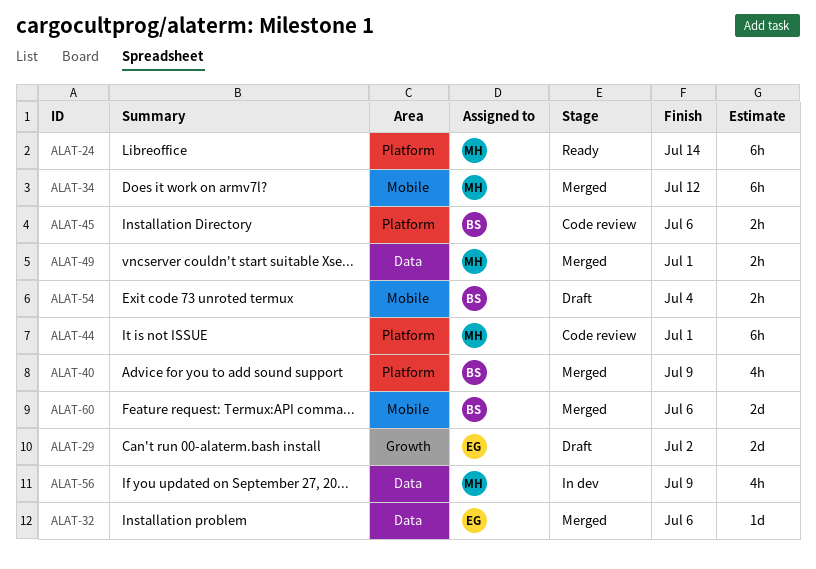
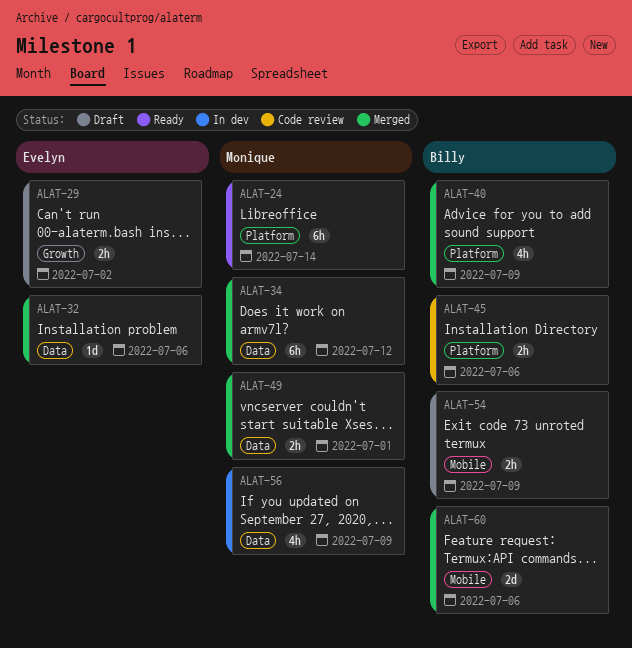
ALAT-29, estimate: 2d -> 2h
ALAT-34, label: Mobile -> Data
ALAT-44: present -> none
ALAT-54, due: Jul 4 -> Jul 9

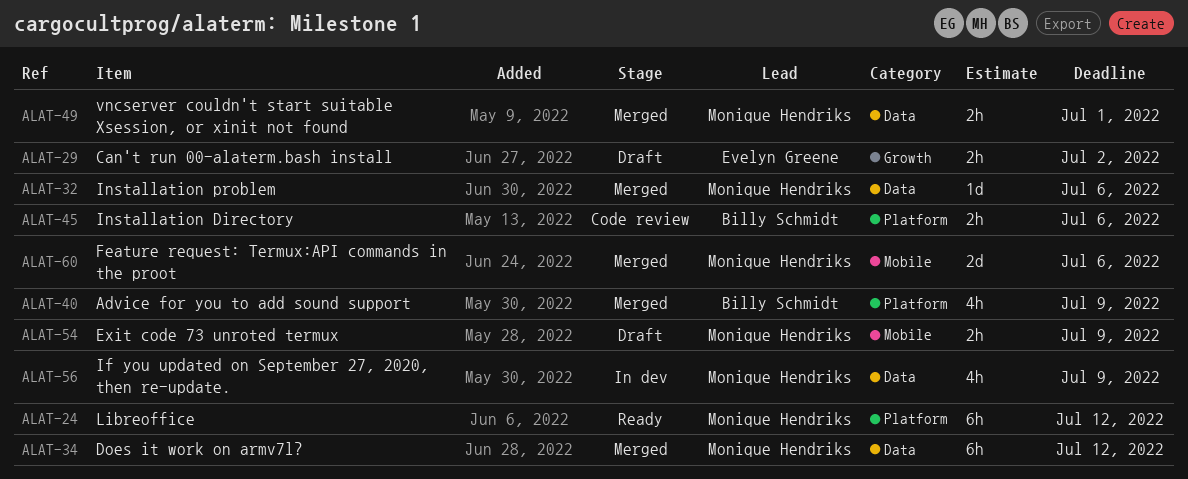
ALAT-24, due: Jul 14 -> Jul 12
ALAT-32, owner: Evelyn Greene -> Monique Hendriks
ALAT-54, owner: Billy Schmidt -> Monique Hendriks
ALAT-60, owner: Billy Schmidt -> Monique Hendriks

